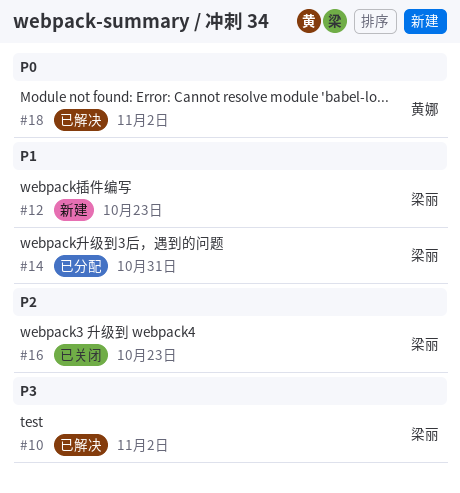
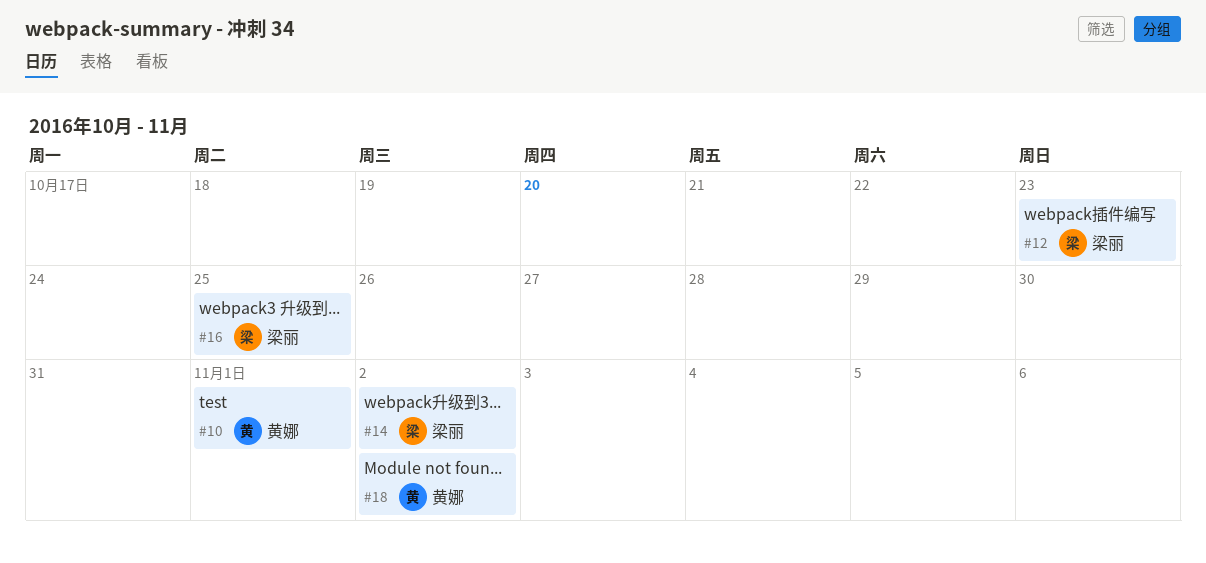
#10, owner: 梁丽 -> 黄娜
#10, due: Nov 2 -> Nov 1
#14, due: Oct 31 -> Nov 2
#16, due: Oct 23 -> Oct 25

